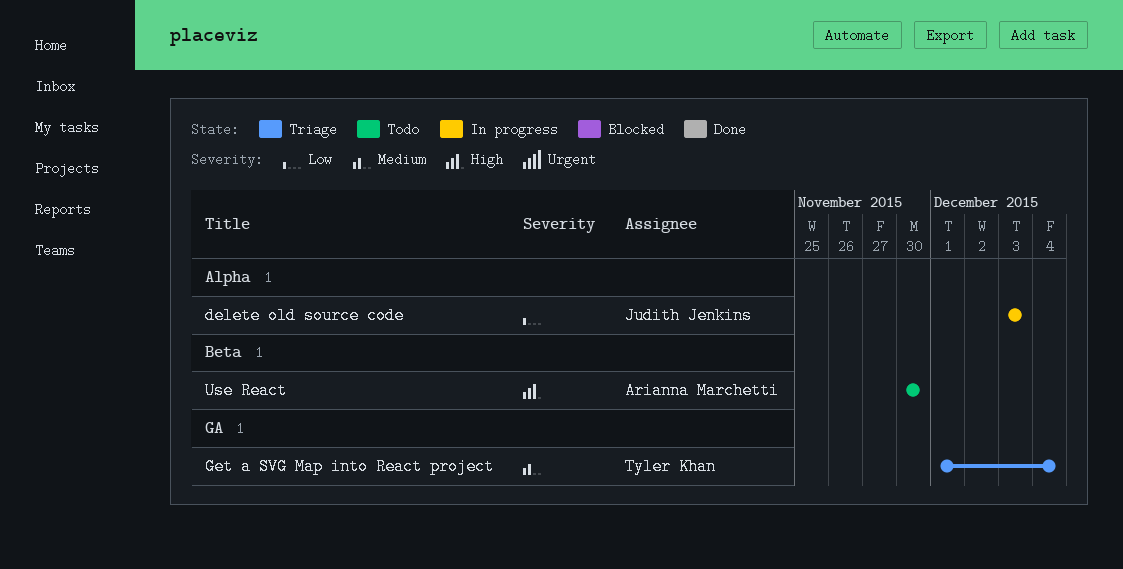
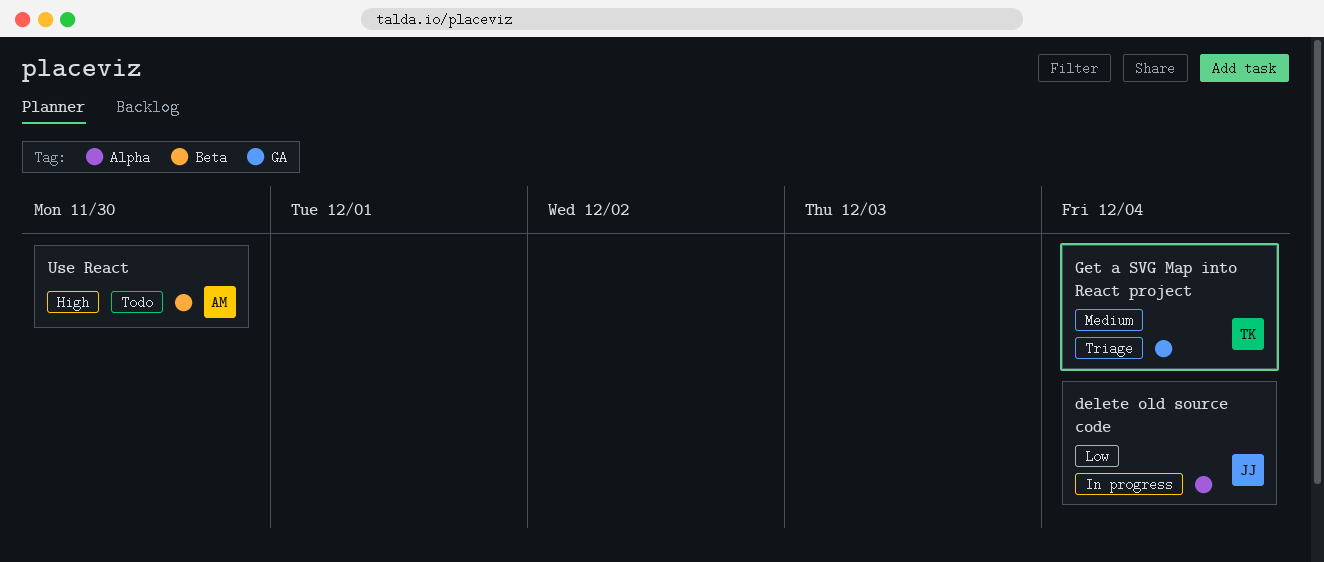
delete old source code, due: Dec 3 -> Dec 4

